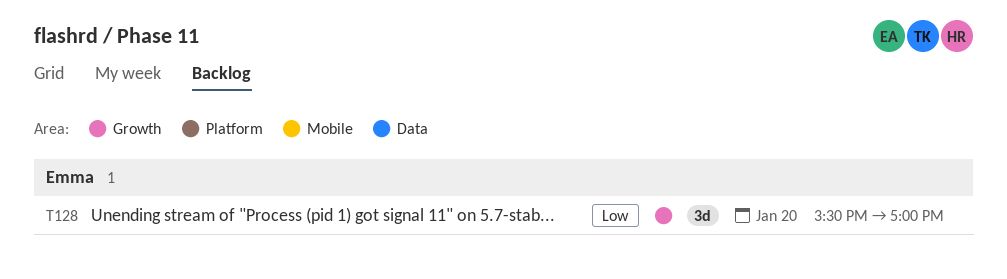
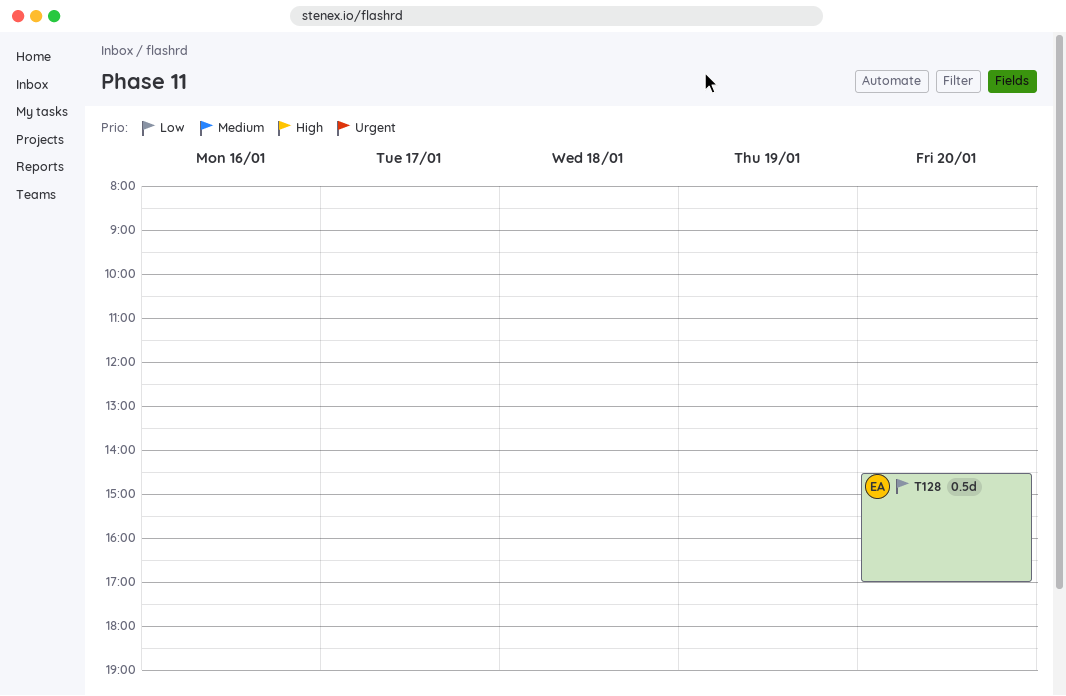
T128, estimate: 3d -> 0.5d
T128, begins: 15:30 -> 14:30

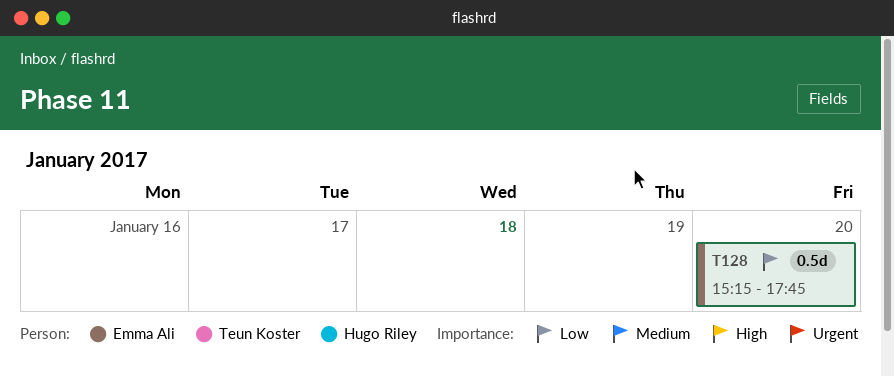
T128, begins: 14:30 -> 15:15
T128, ends: 17:00 -> 17:45

